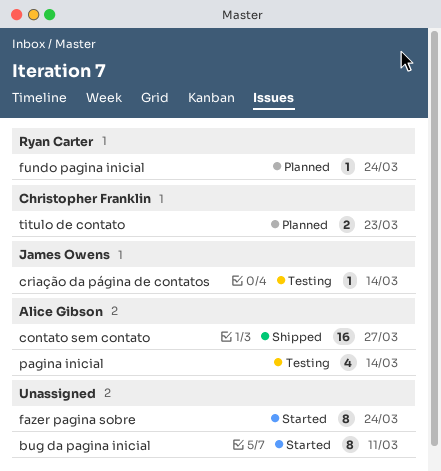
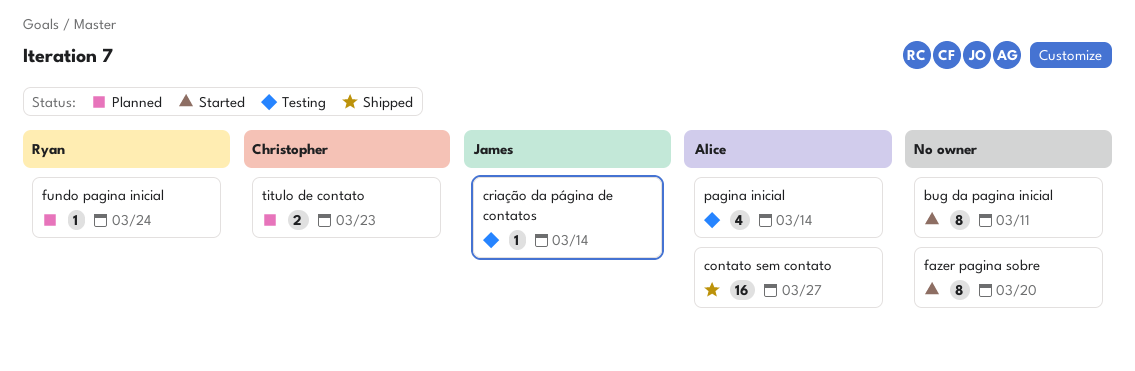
fazer pagina sobre, due: Mar 24 -> Mar 20

